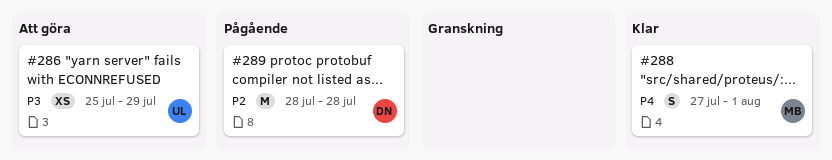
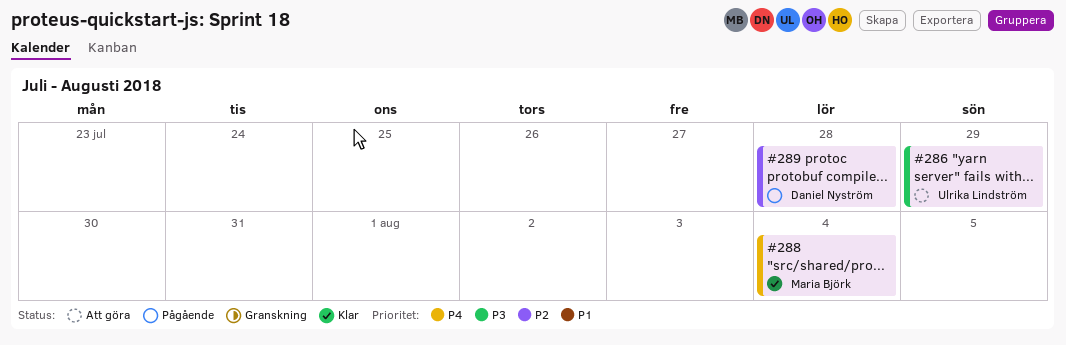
#288, due: Aug 1 -> Aug 4

